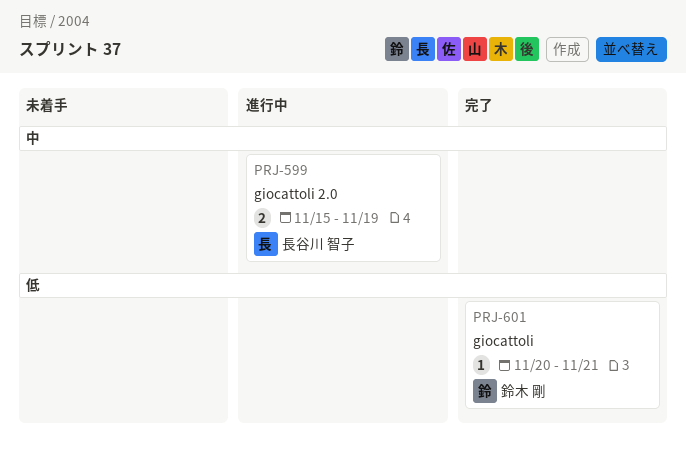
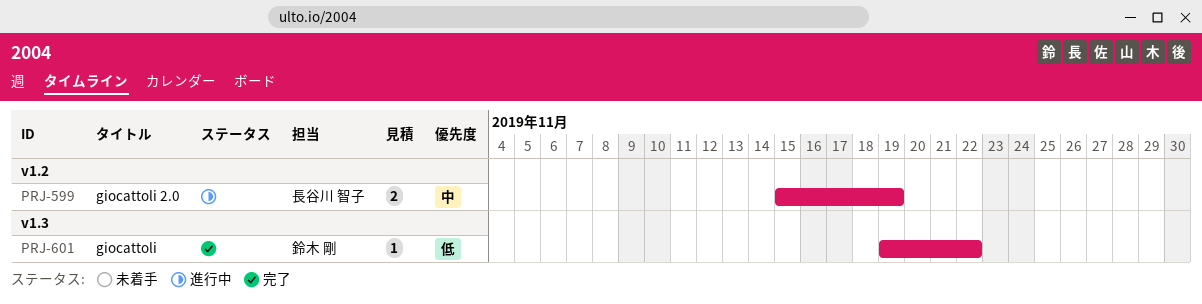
PRJ-601, start: Nov 20 -> Nov 19
PRJ-601, due: Nov 21 -> Nov 22

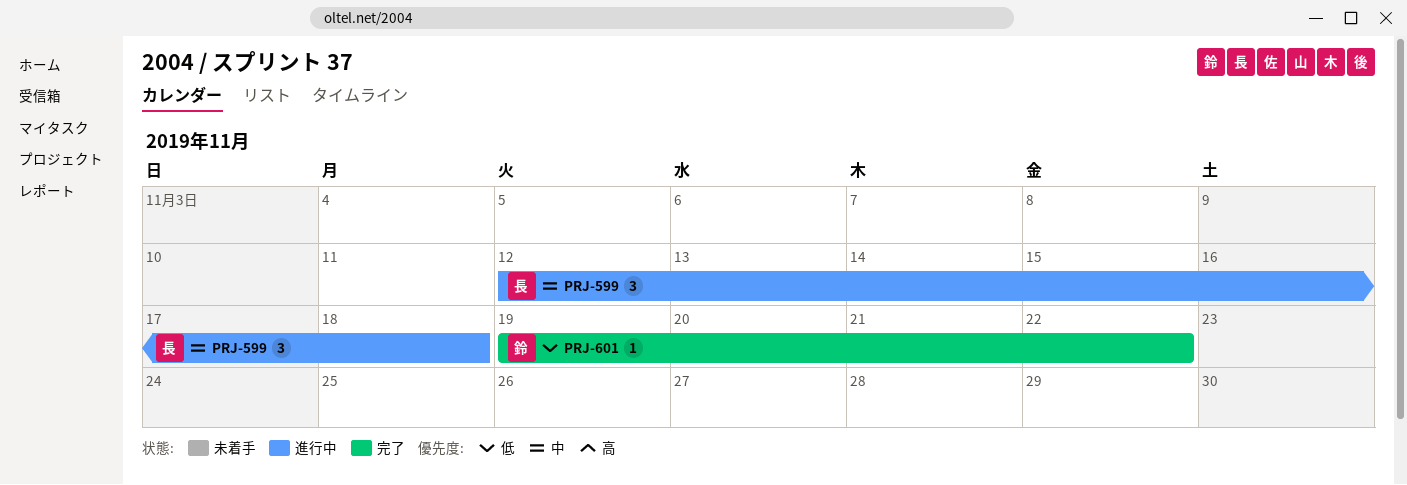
PRJ-599, estimate: 2 -> 3
PRJ-599, start: Nov 15 -> Nov 12
PRJ-599, due: Nov 19 -> Nov 18

